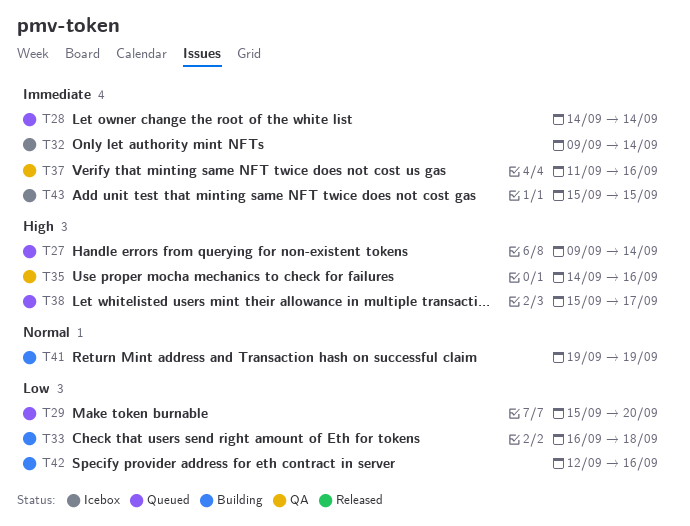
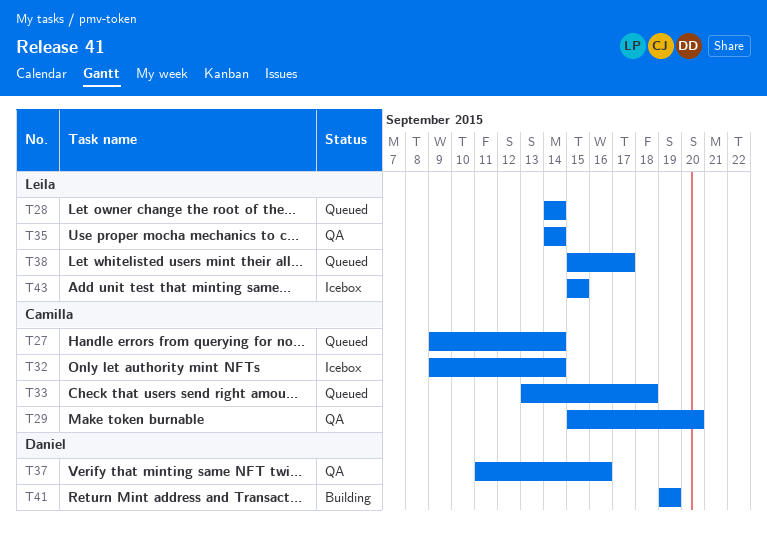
T29, status: Queued -> QA
T33, status: Building -> Queued
T33, start: Sep 16 -> Sep 13
T35, due: Sep 16 -> Sep 14
T42: present -> none

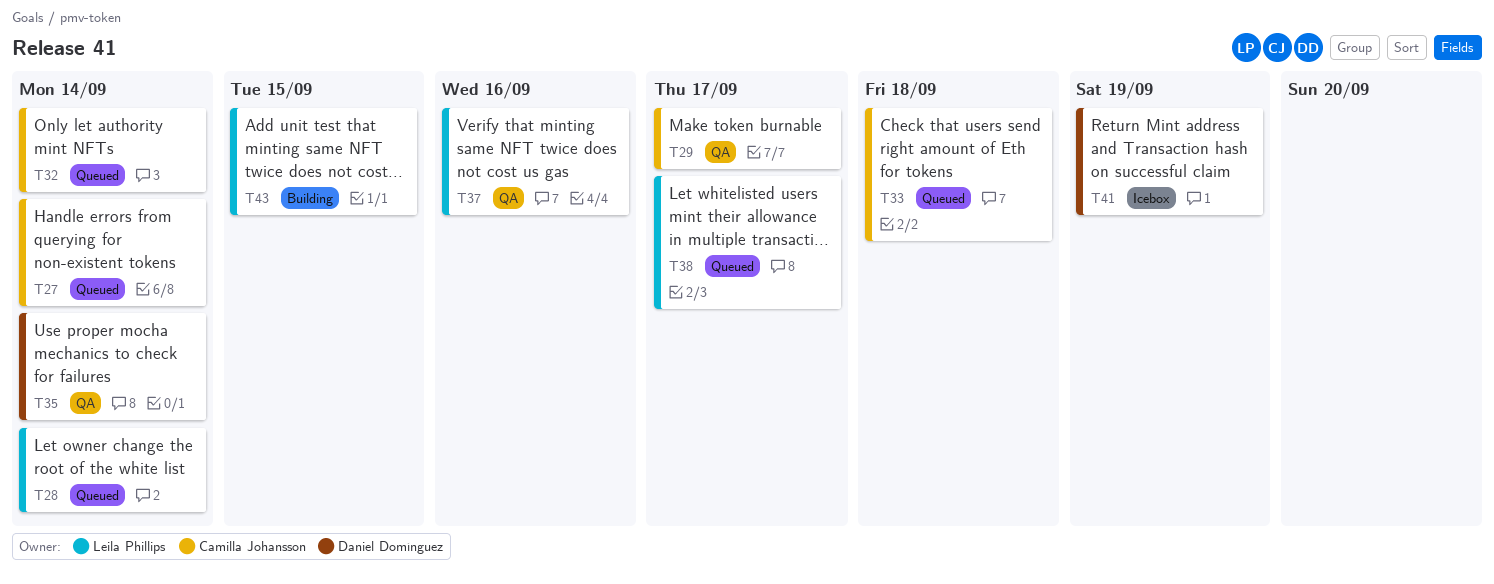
T29, due: Sep 20 -> Sep 17
T32, status: Icebox -> Queued
T35, owner: Leila Phillips -> Daniel Domínguez
T37, owner: Daniel Domínguez -> Leila Phillips
T41, status: Building -> Icebox
T43, status: Icebox -> Building

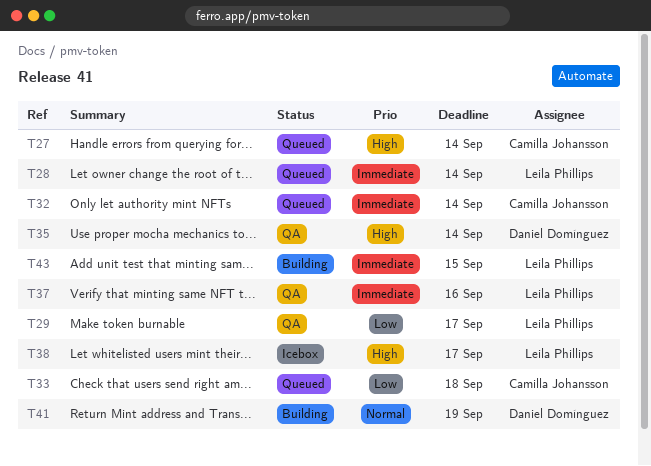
T29, owner: Camilla Johansson -> Leila Phillips
T38, status: Queued -> Icebox
T41, status: Icebox -> Building

